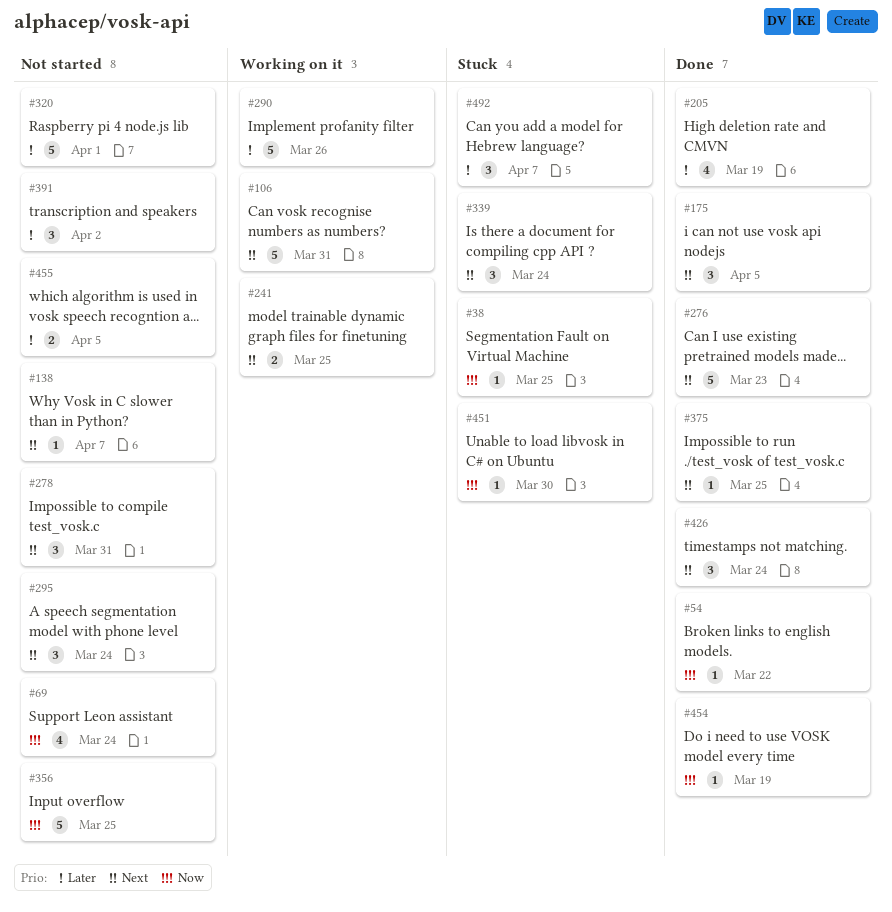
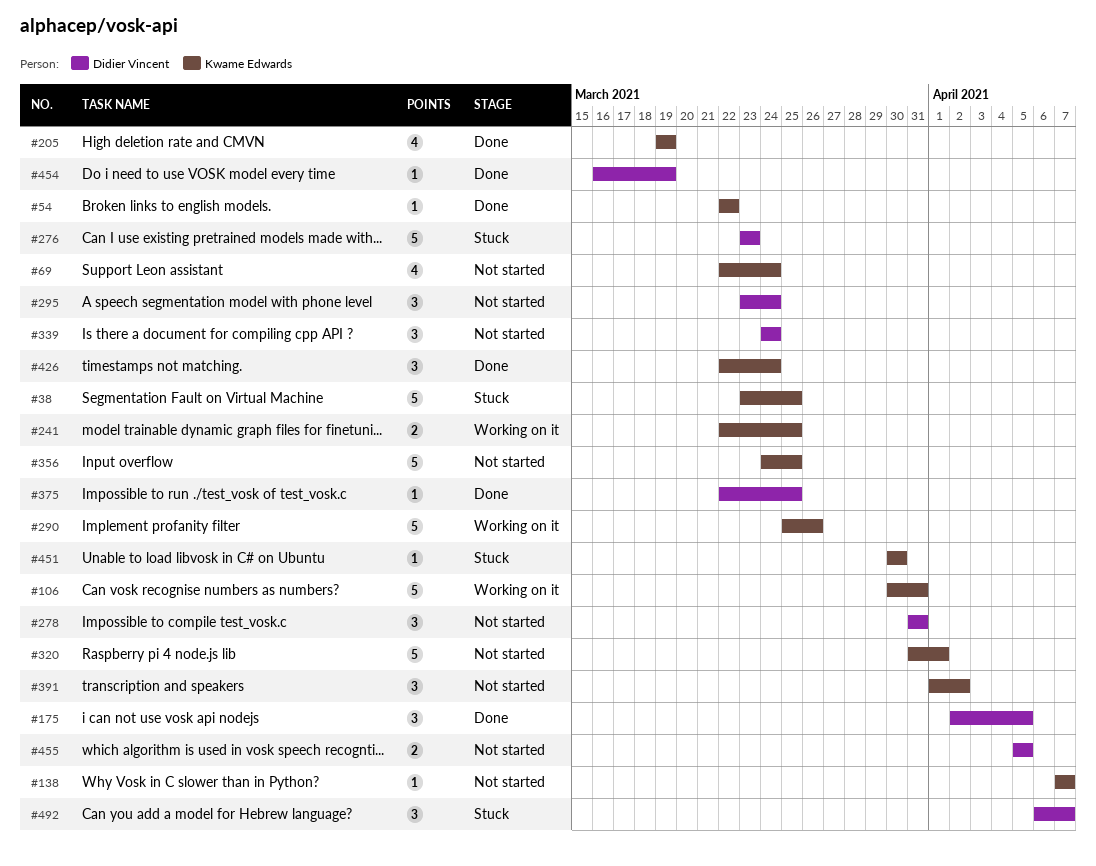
#38, estimate: 1 -> 5
#276, status: Done -> Stuck
#339, status: Stuck -> Not started

